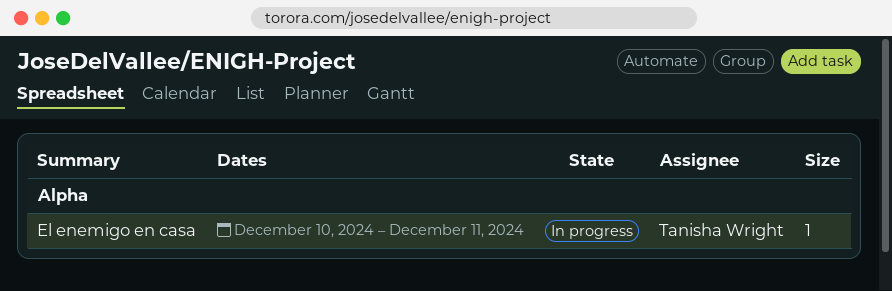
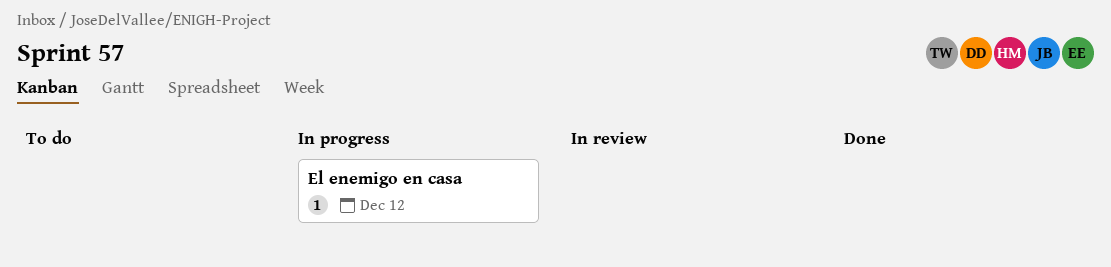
El enemigo en casa, due: Dec 11 -> Dec 12

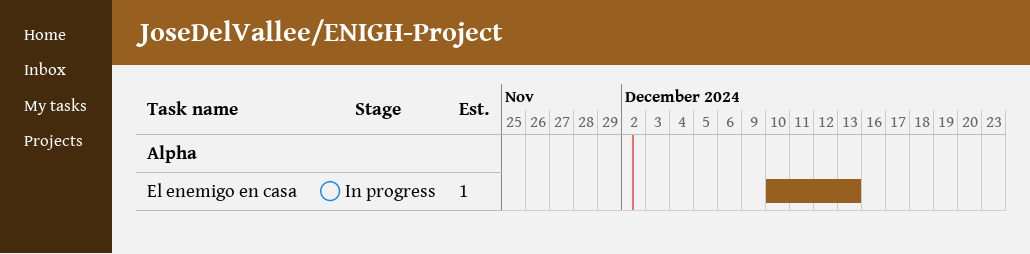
El enemigo en casa, due: Dec 12 -> Dec 13

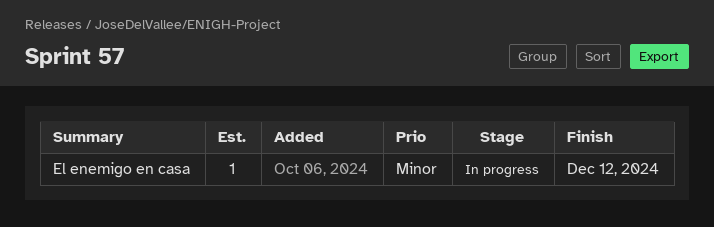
El enemigo en casa, due: Dec 13 -> Dec 12

